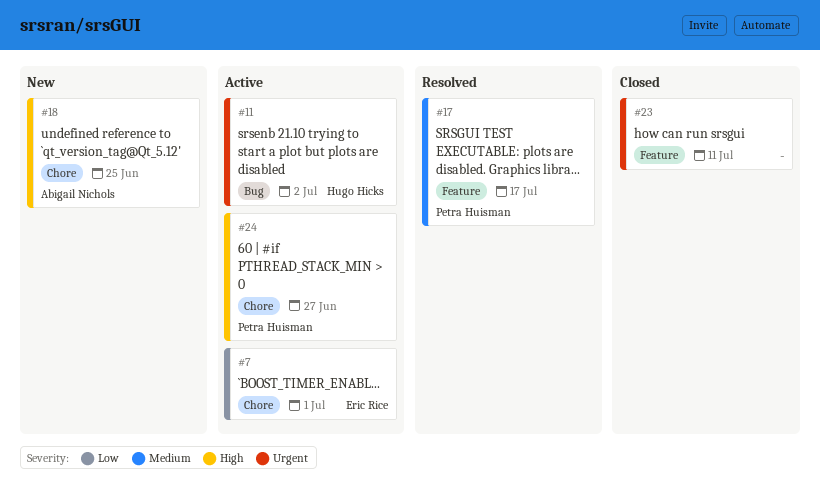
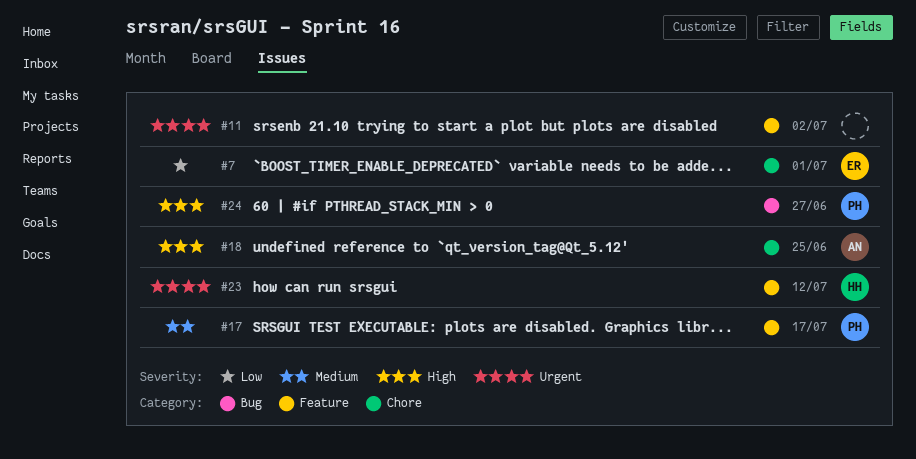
#11, owner: Hugo Hicks -> none
#11, label: Bug -> Feature
#23, owner: none -> Hugo Hicks
#23, due: Jul 11 -> Jul 12
#24, label: Chore -> Bug

